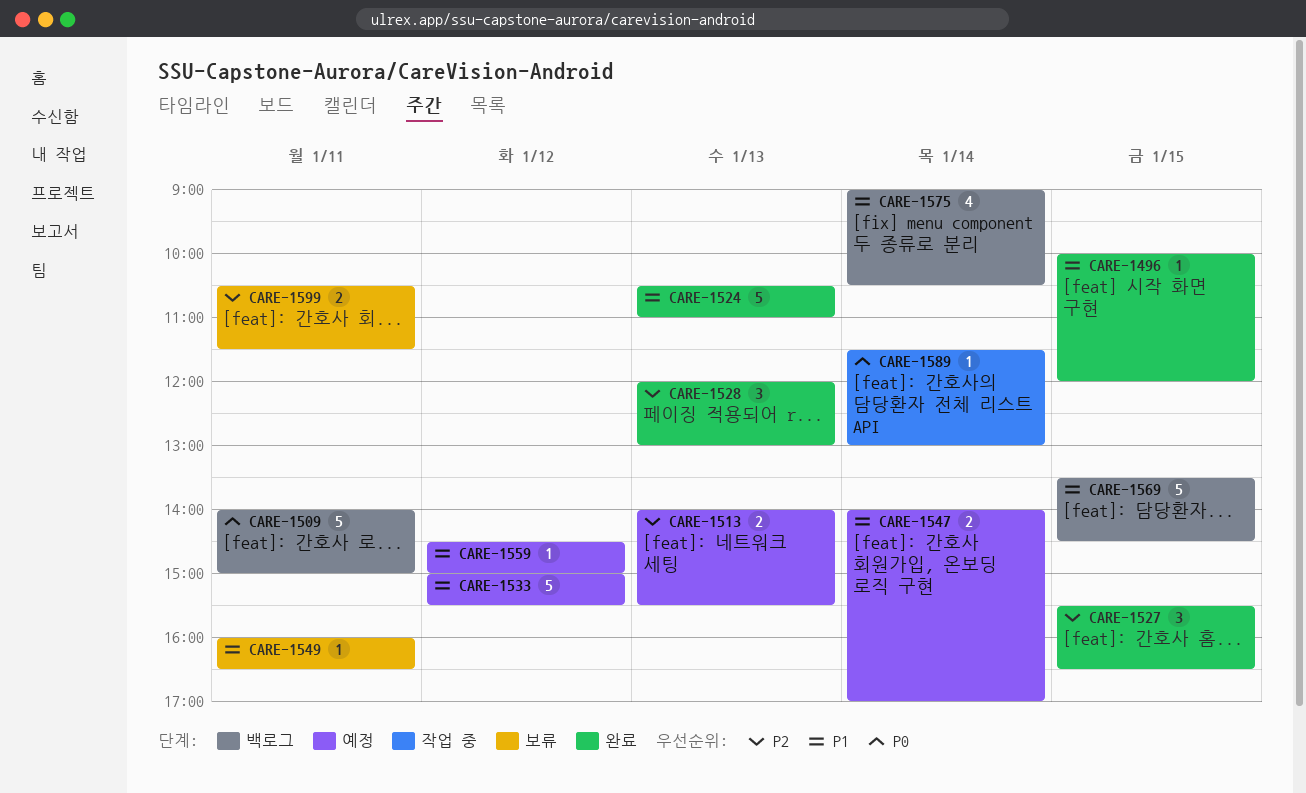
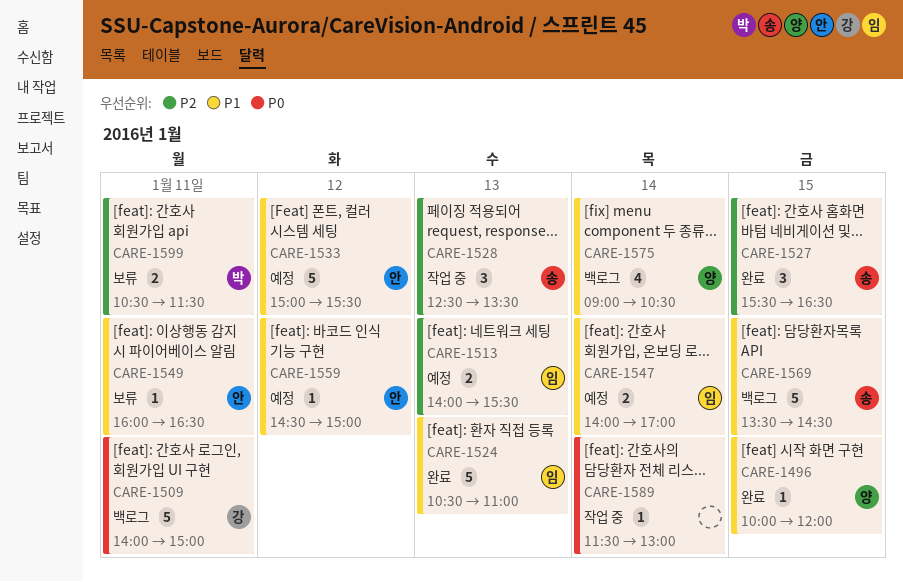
CARE-1528, status: 완료 -> 작업 중
CARE-1528, begins: 12:00 -> 12:30
CARE-1528, ends: 13:00 -> 13:30

